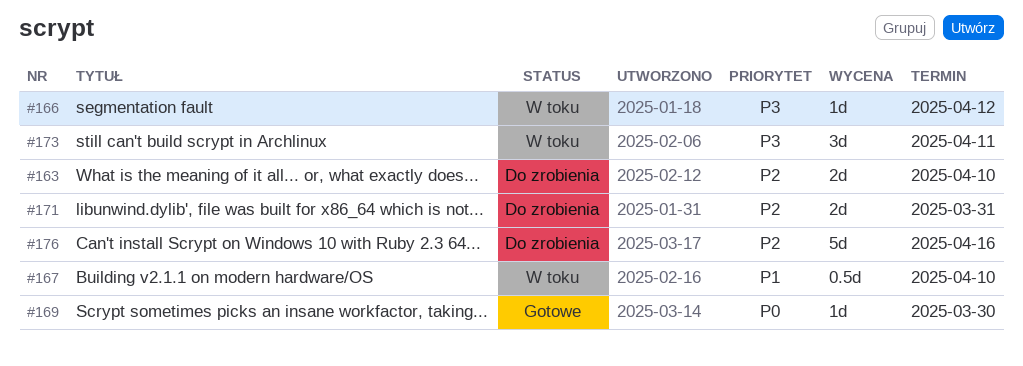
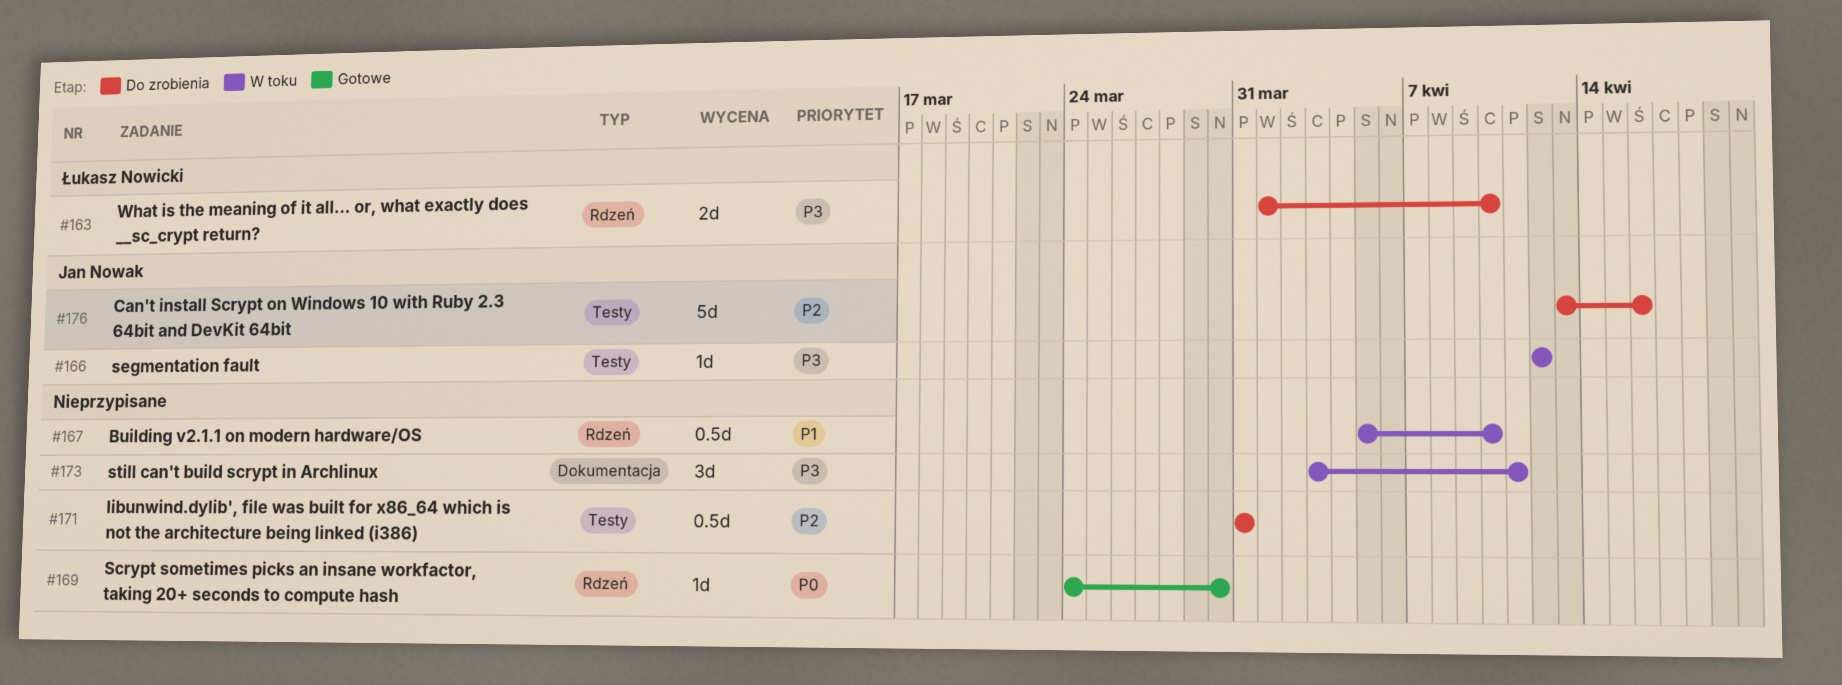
#163, priority: P2 -> P3
#171, estimate: 2d -> 0.5d

